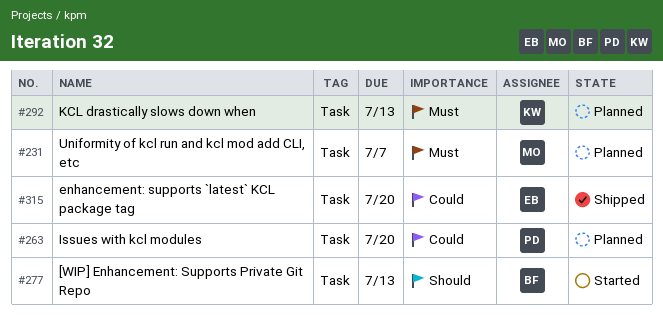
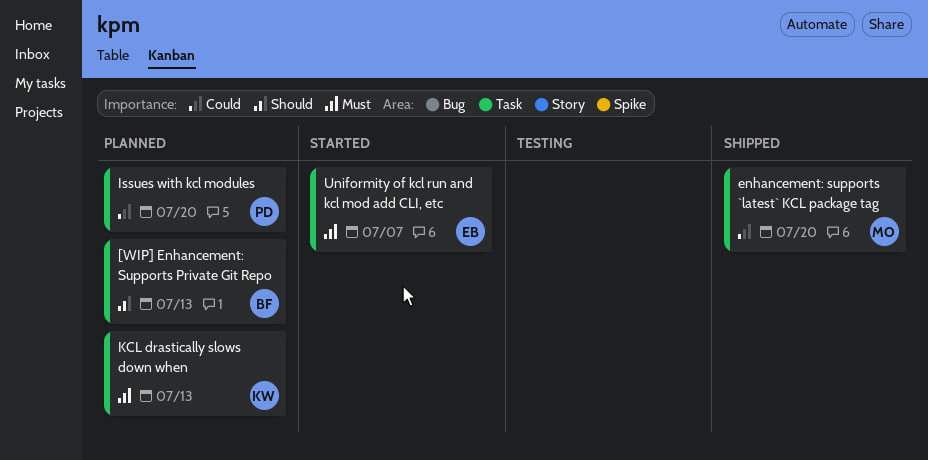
[WIP] Enhancement: Supports Private Git Repo, status: Started -> Planned
enhancement: supports `latest` KCL package tag, owner: EB -> MO
Uniformity of kcl run and kcl mod add CLI, etc, status: Planned -> Started
Uniformity of kcl run and kcl mod add CLI, etc, owner: MO -> EB

